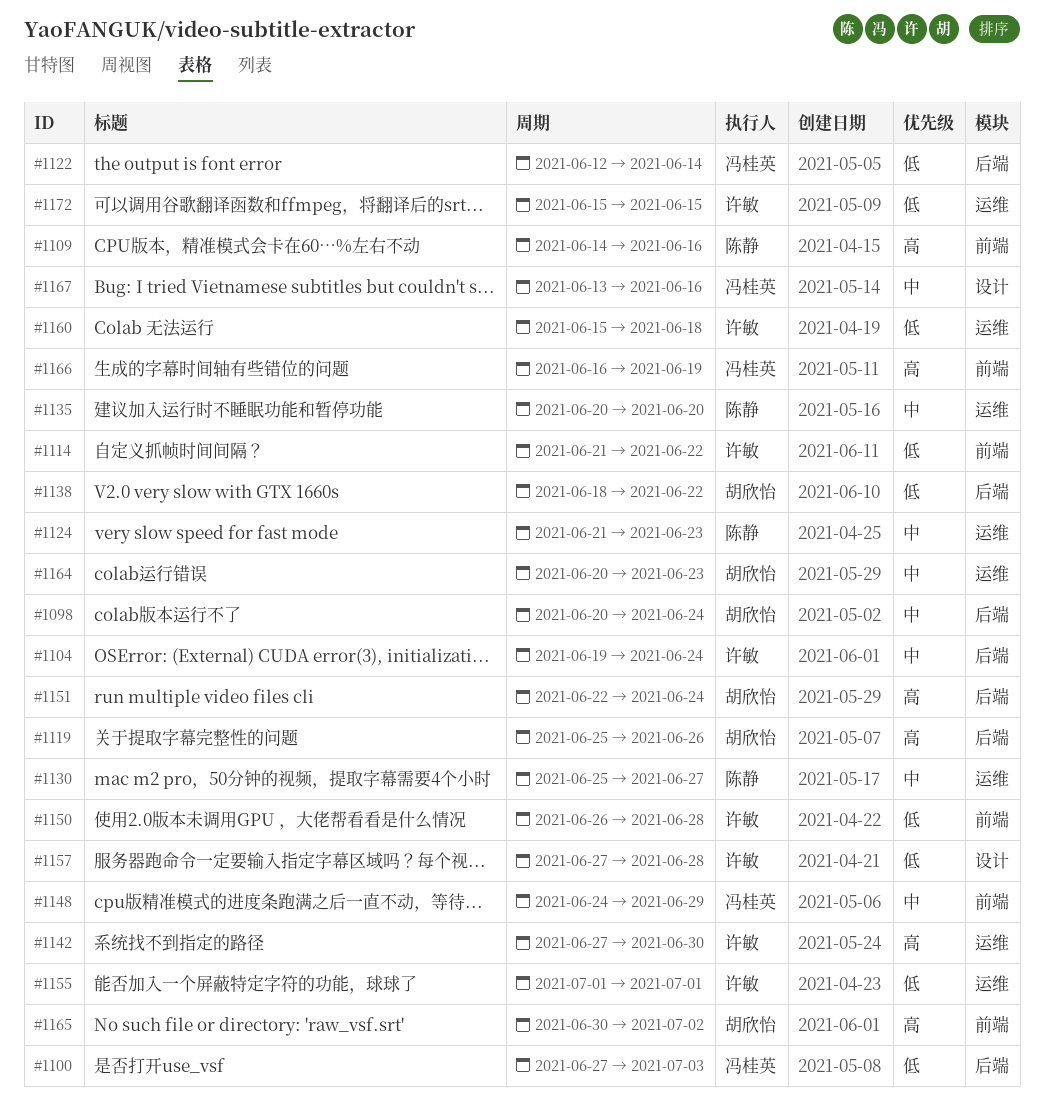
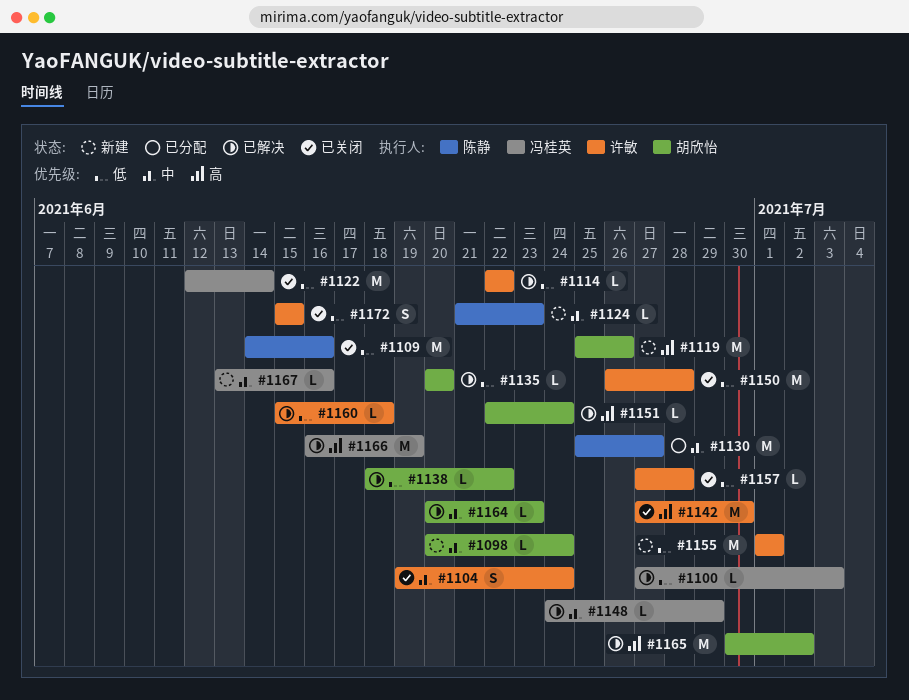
#1109, priority: 高 -> 低
#1114, start: Jun 21 -> Jun 22
#1135, owner: 陈静 -> 胡欣怡
#1135, priority: 中 -> 低

